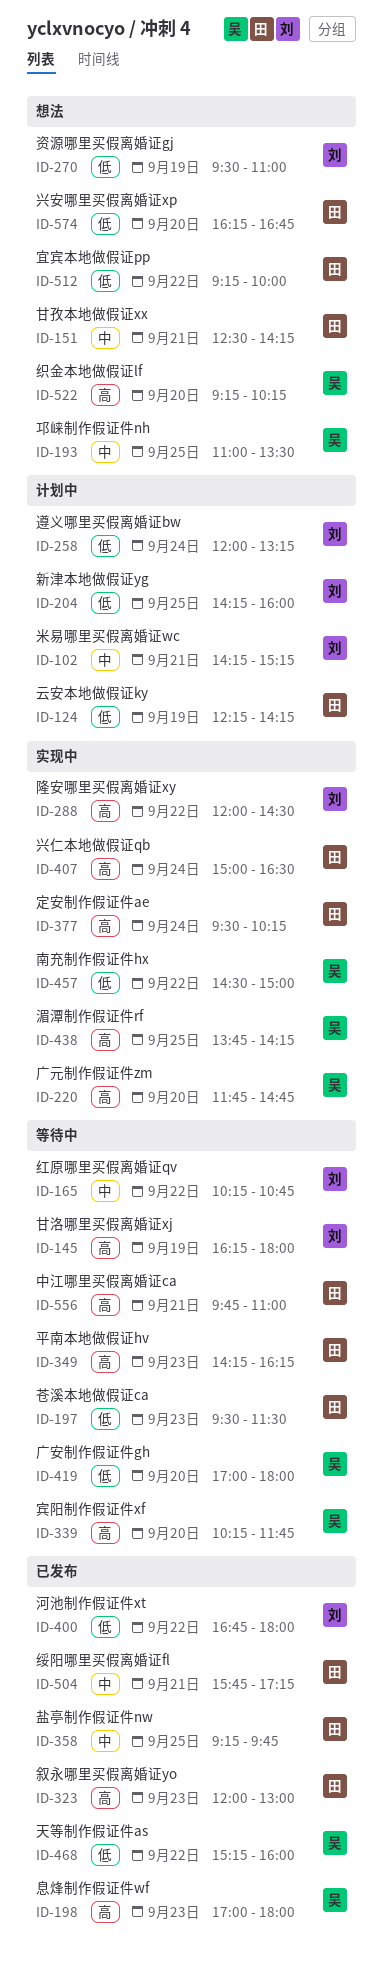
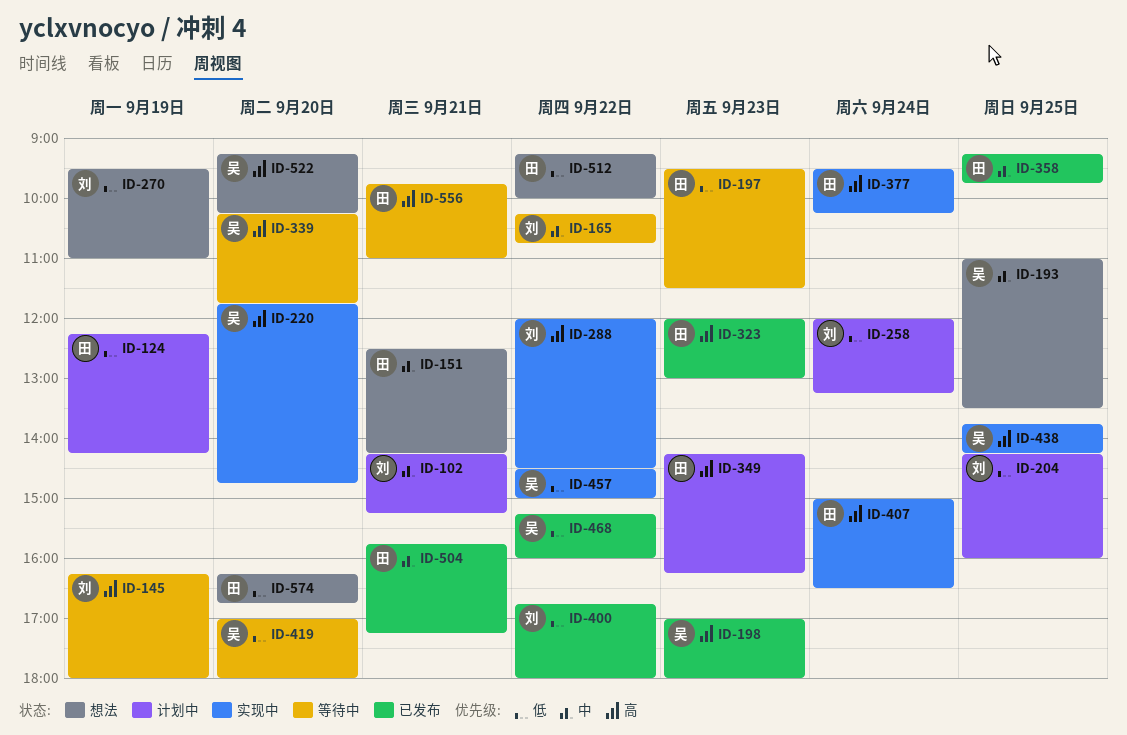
ID-349, status: 等待中 -> 计划中

